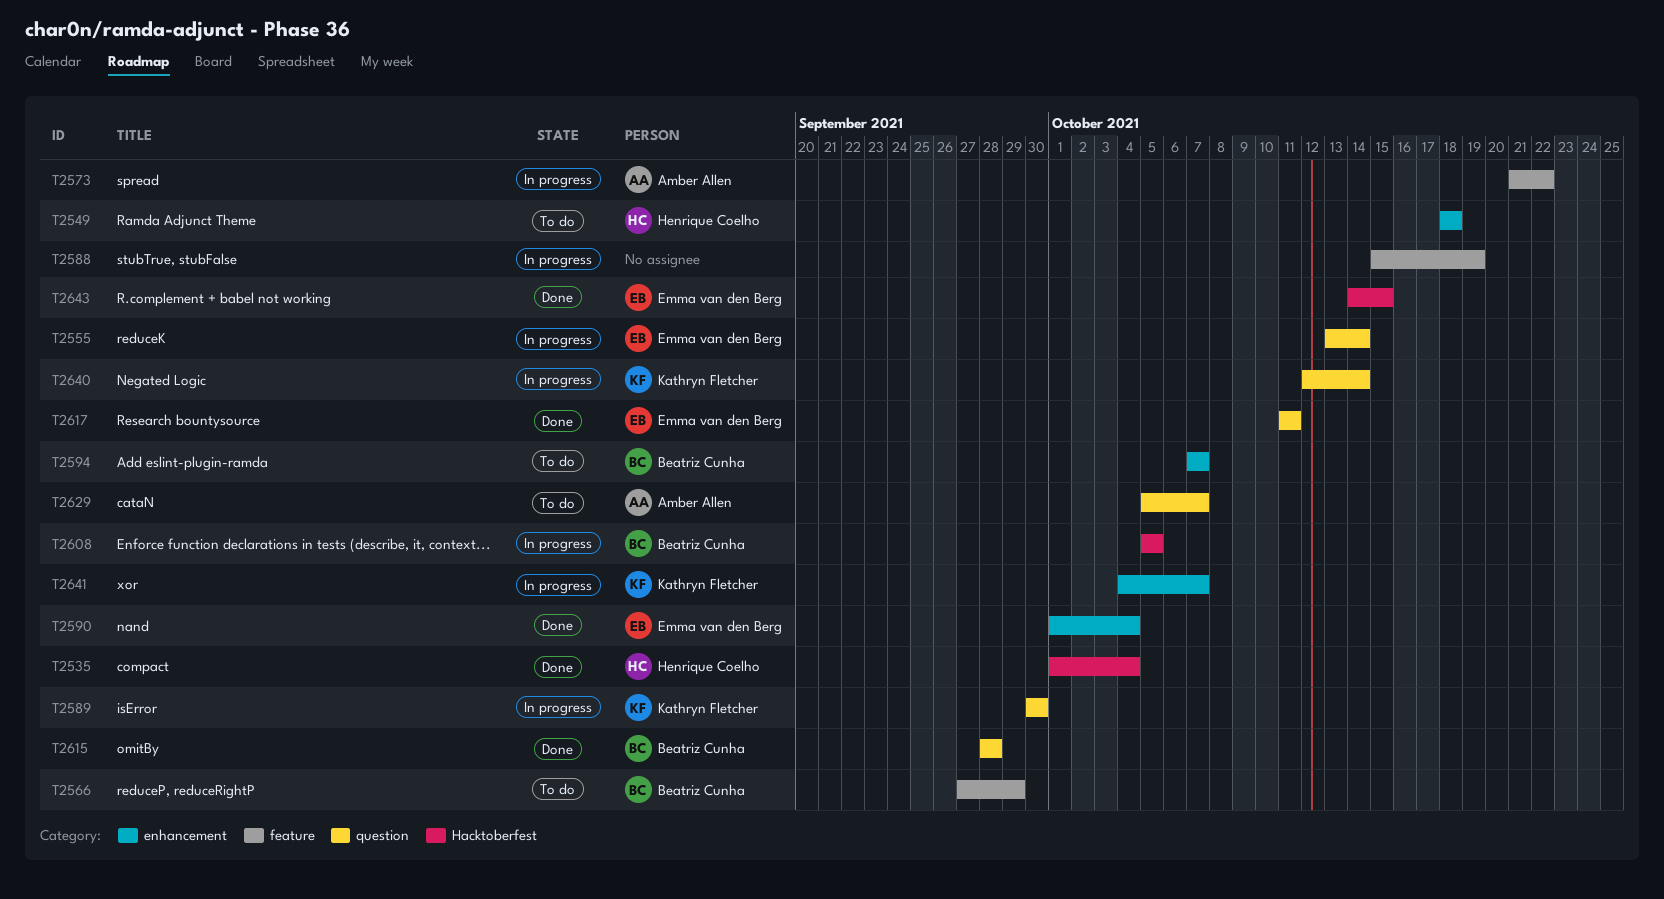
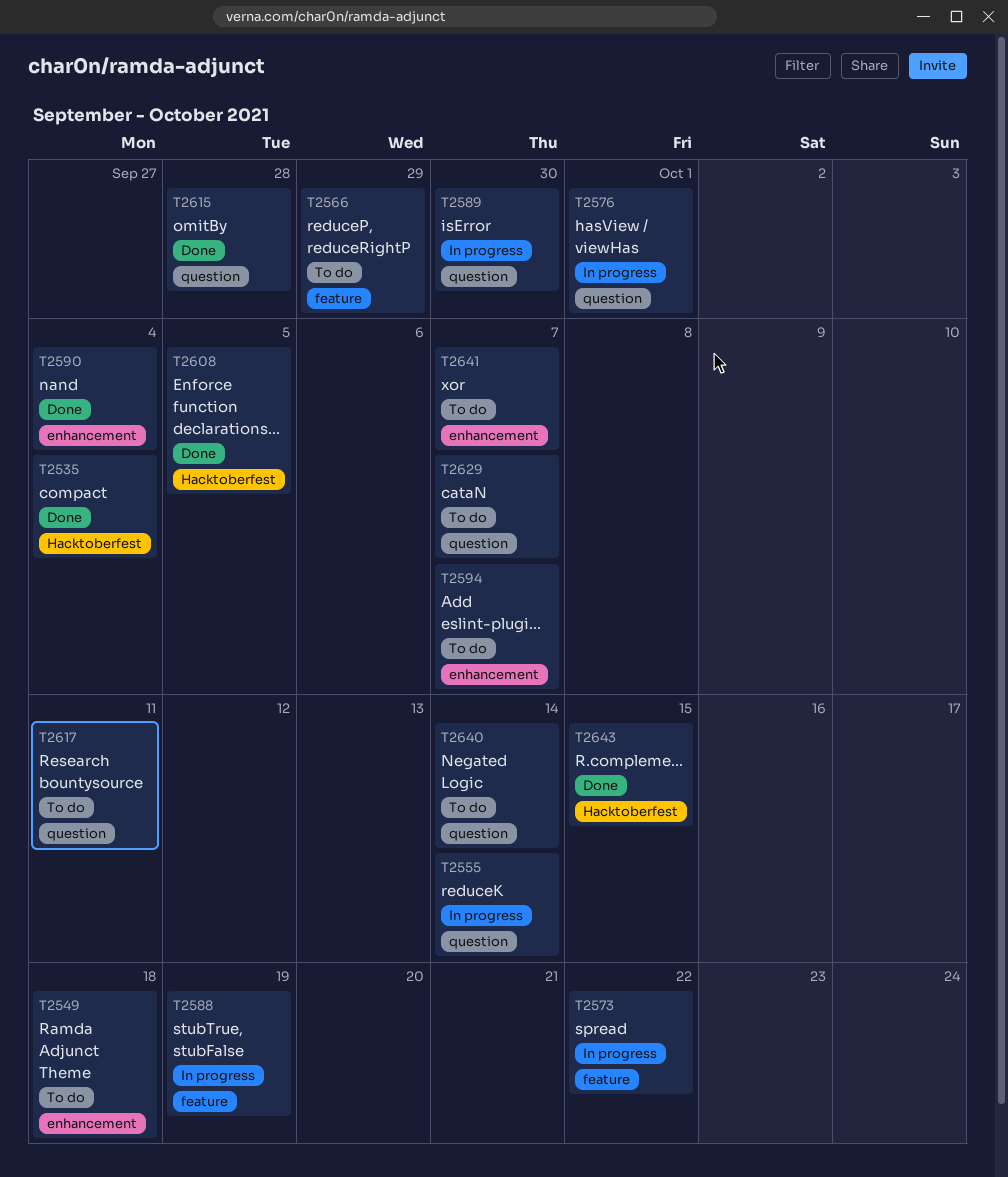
T2576: none -> present
T2608, status: In progress -> Done
T2617, status: Done -> To do
T2640, status: In progress -> To do
T2641, status: In progress -> To do

